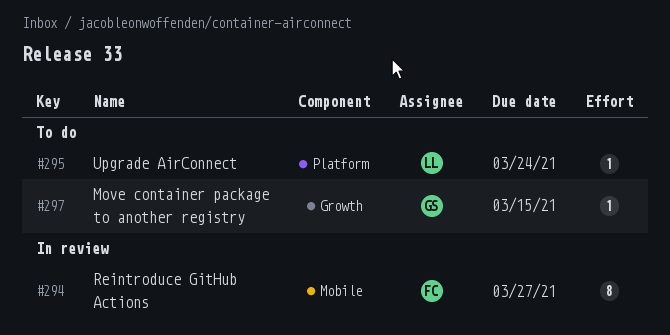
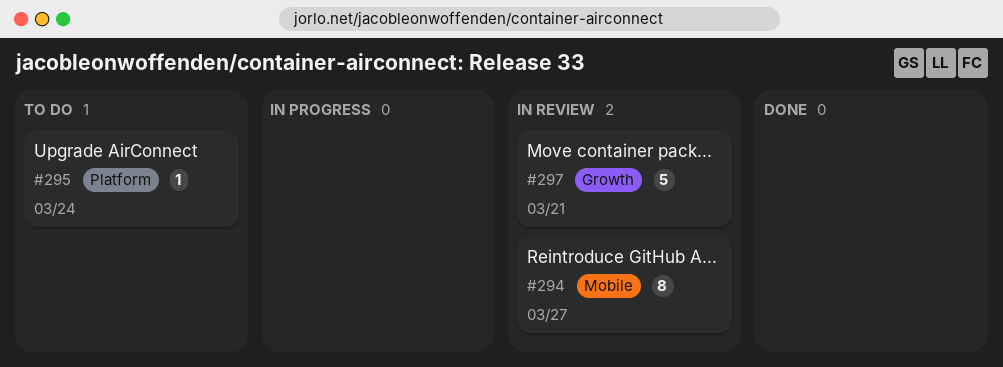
#297, status: To do -> In review
#297, estimate: 1 -> 5
#297, due: Mar 15 -> Mar 21

